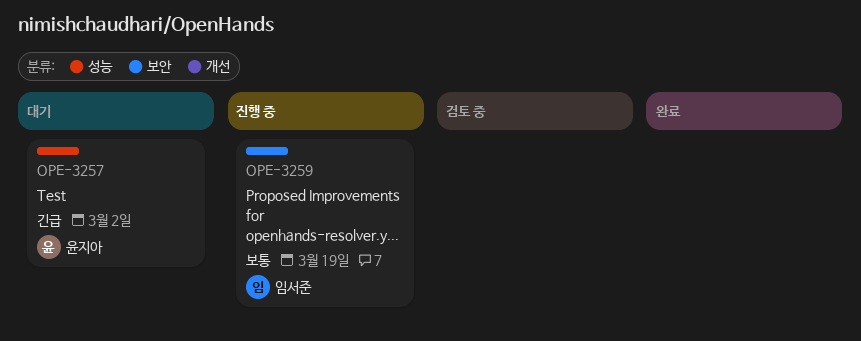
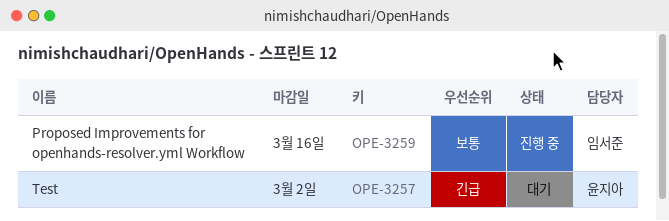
OPE-3259, due: Mar 19 -> Mar 16

